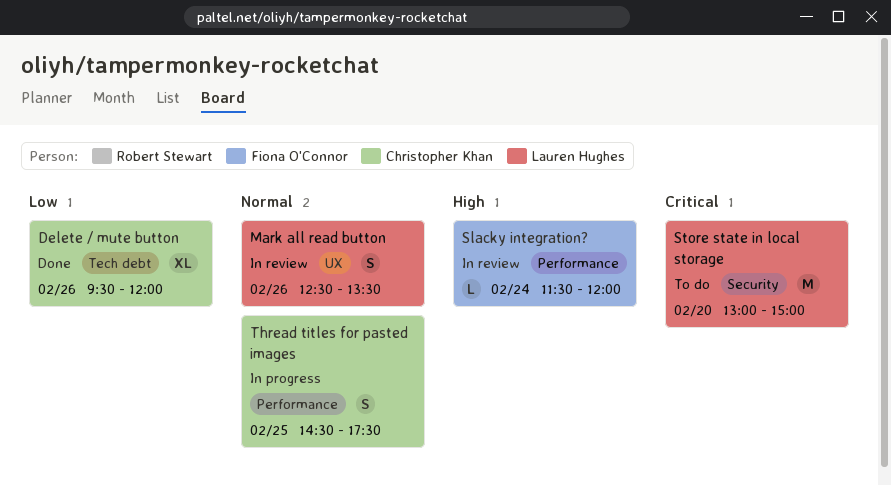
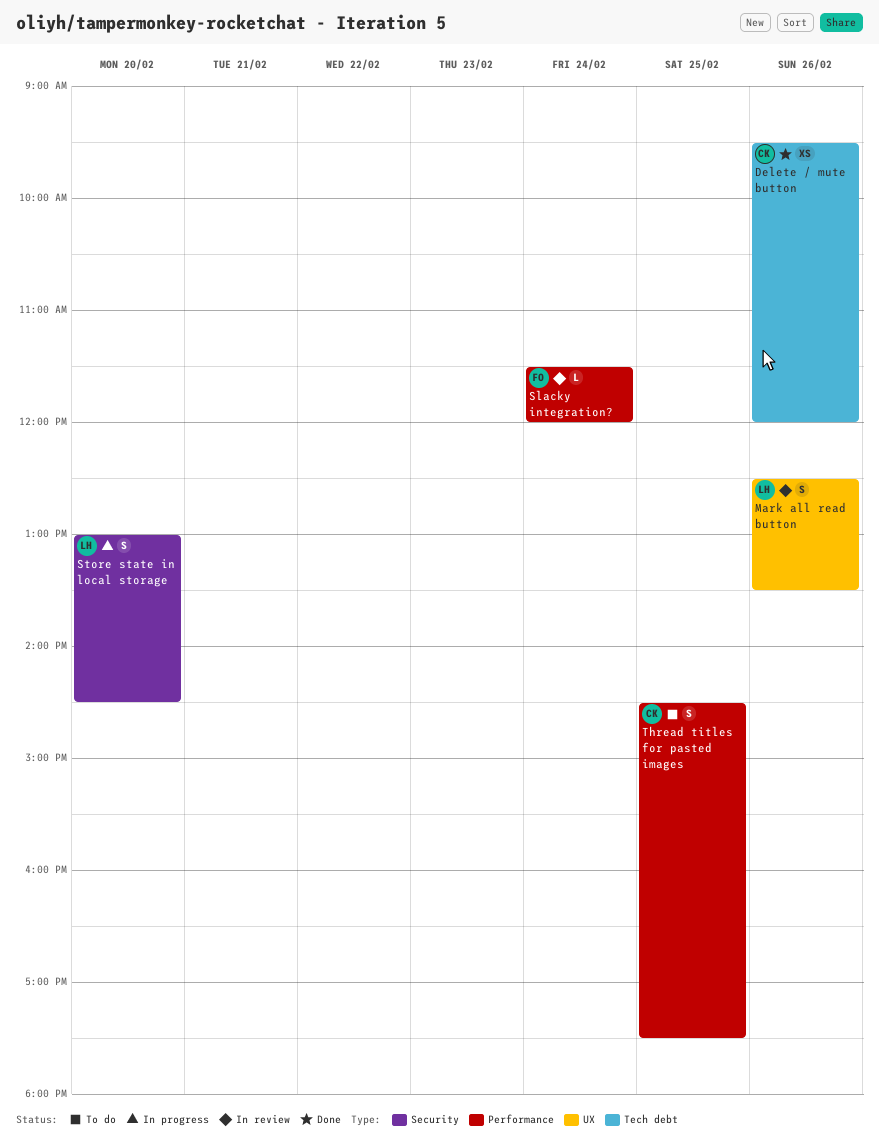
Delete / mute button, estimate: XL -> XS
Store state in local storage, status: To do -> In progress
Store state in local storage, estimate: M -> S
Store state in local storage, ends: 15:00 -> 14:30
Thread titles for pasted images, status: In progress -> To do

